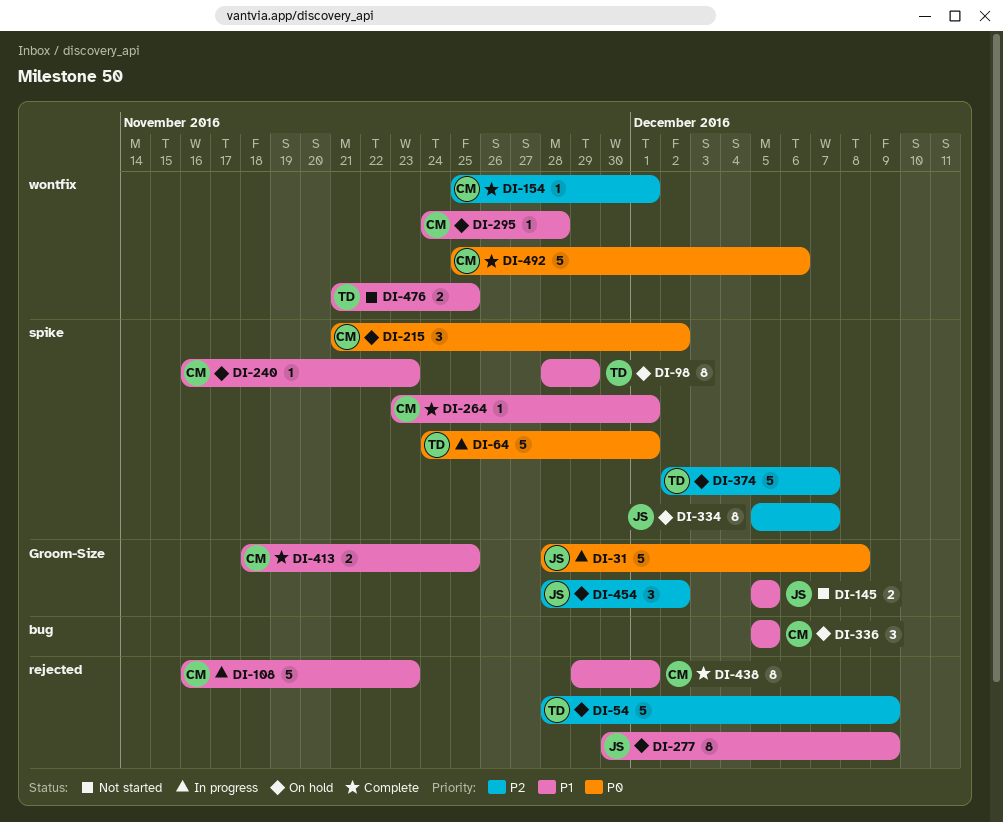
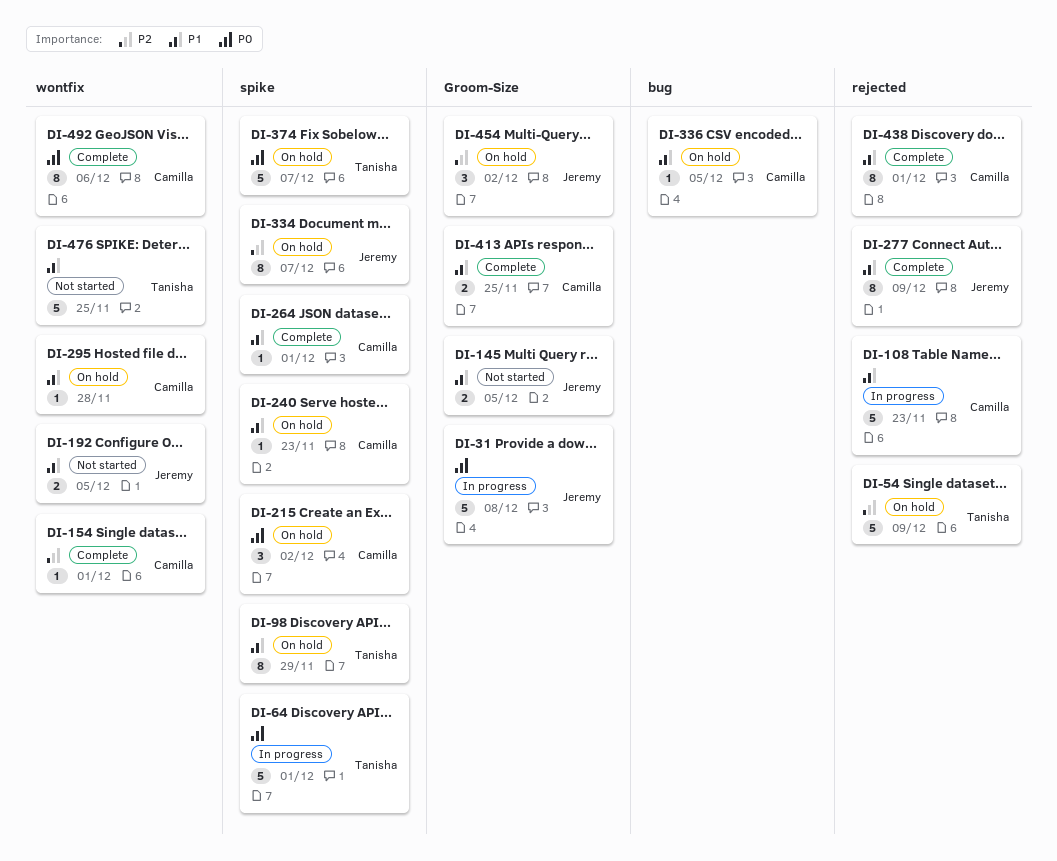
DI-192: none -> present
DI-277, status: On hold -> Complete
DI-336, estimate: 3 -> 1
DI-374, priority: P2 -> P0
DI-476, estimate: 2 -> 5
DI-492, estimate: 5 -> 8

